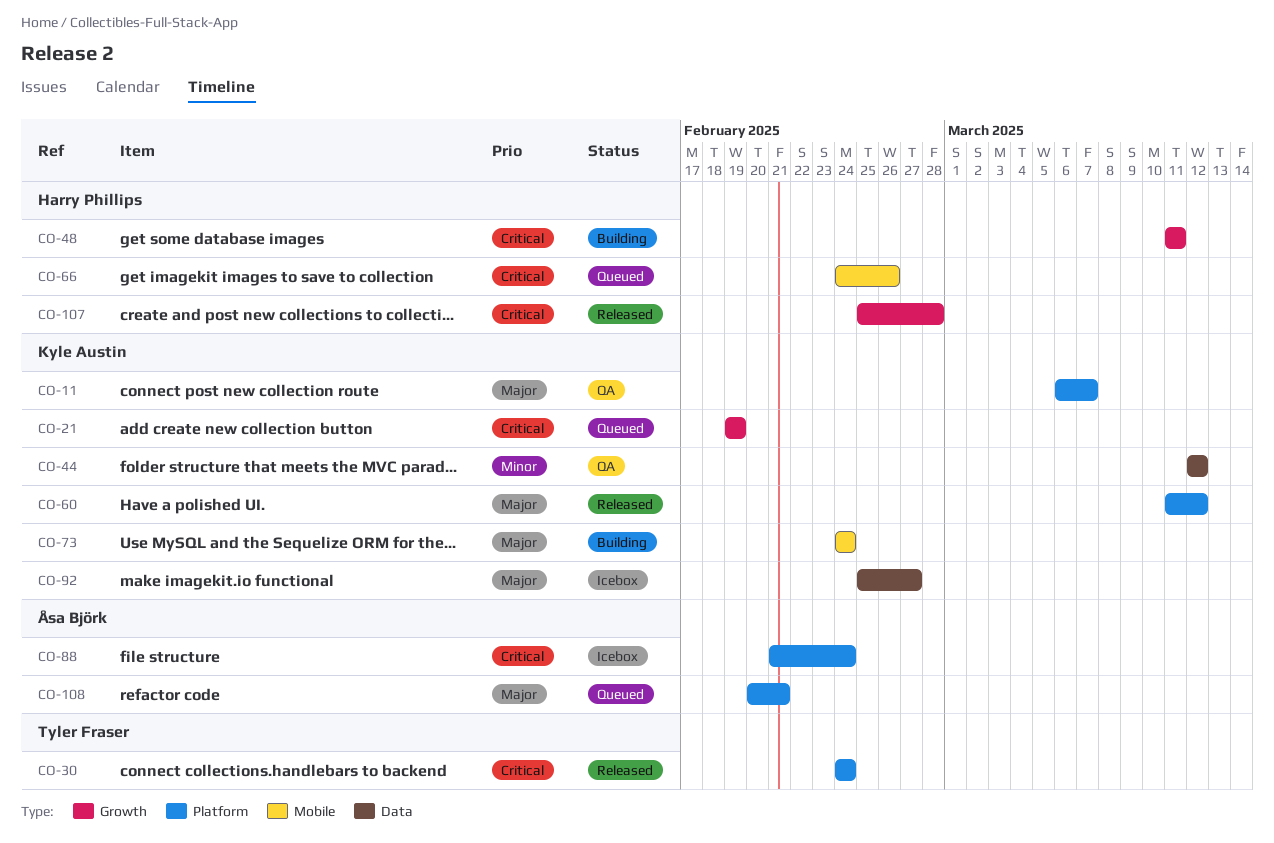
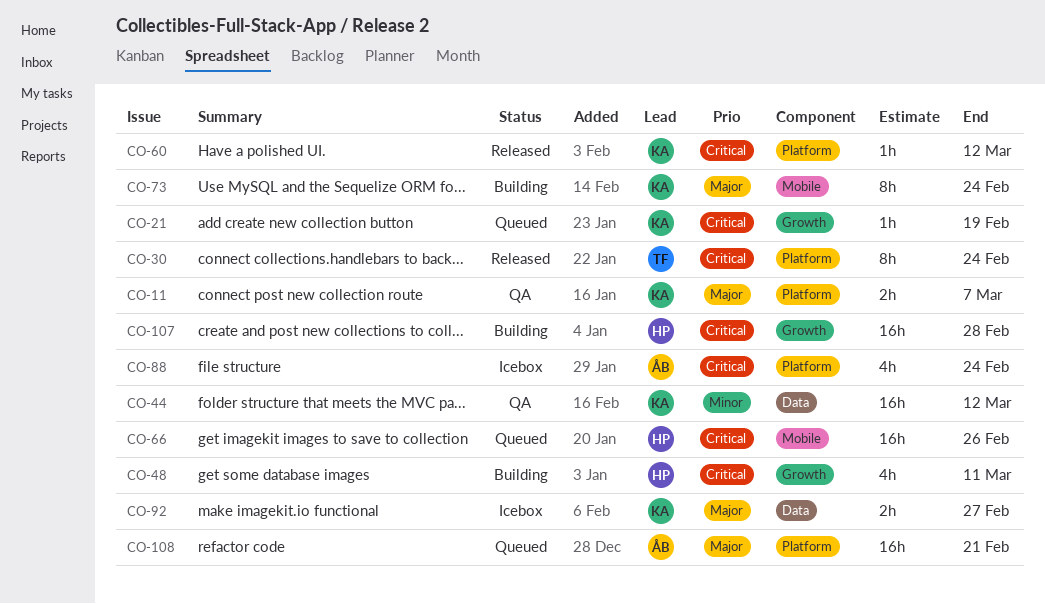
CO-60, priority: Major -> Critical
CO-107, status: Released -> Building

